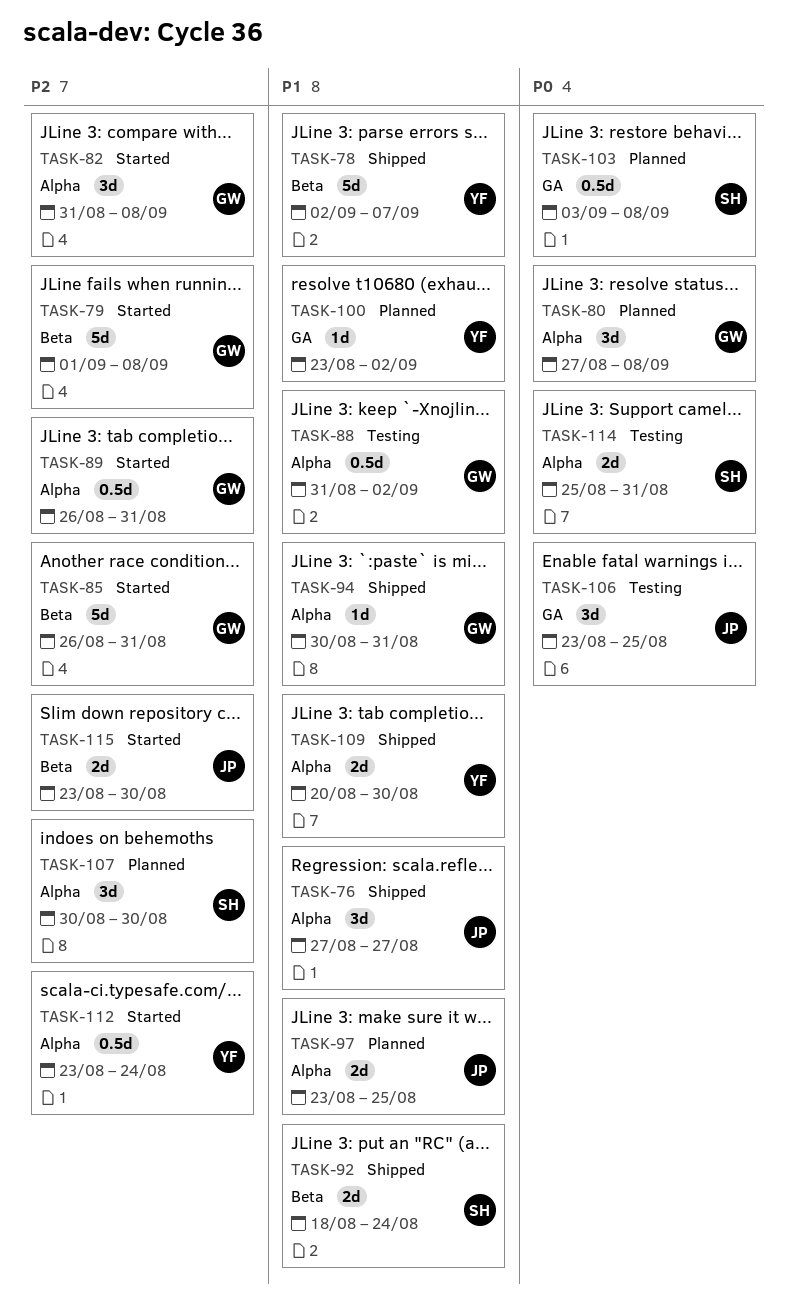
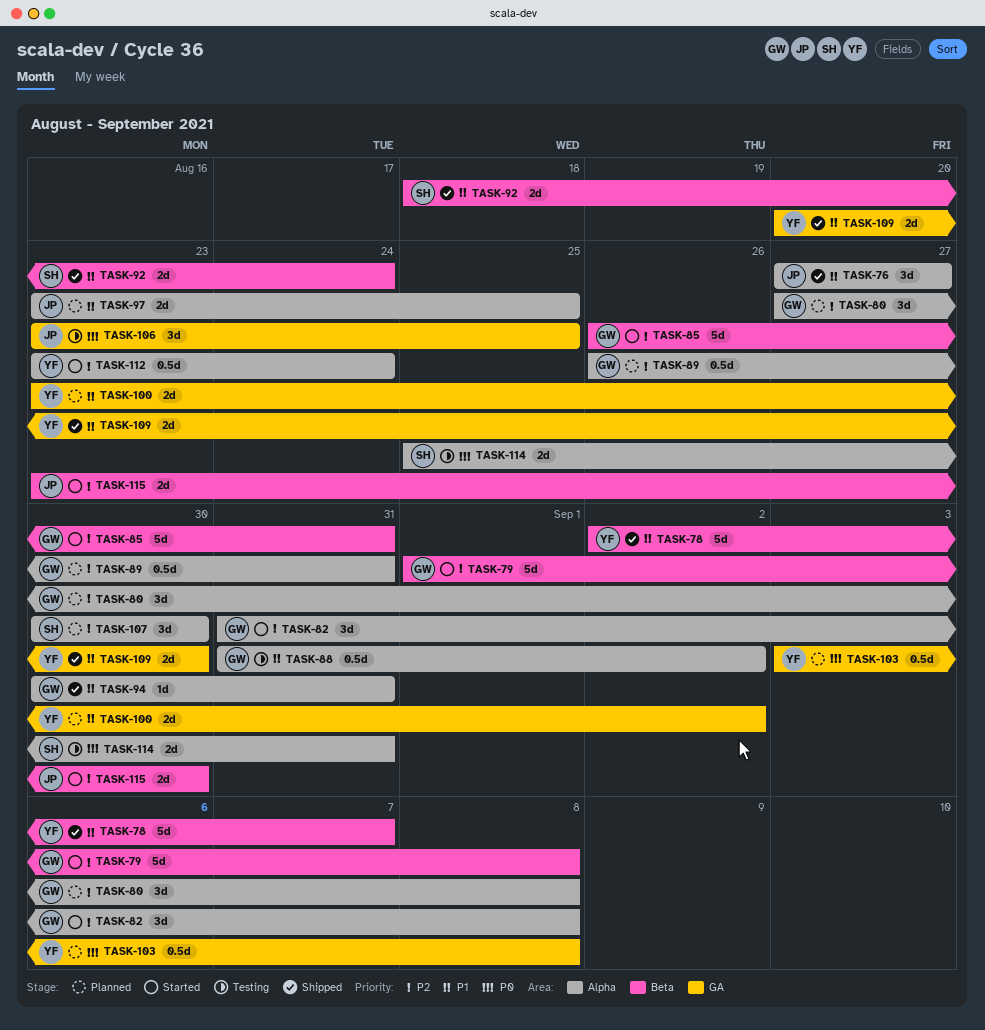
TASK-80, priority: P0 -> P2
TASK-89, status: Started -> Planned
TASK-100, estimate: 1d -> 2d
TASK-103, owner: SH -> YF
TASK-109, label: Alpha -> GA

